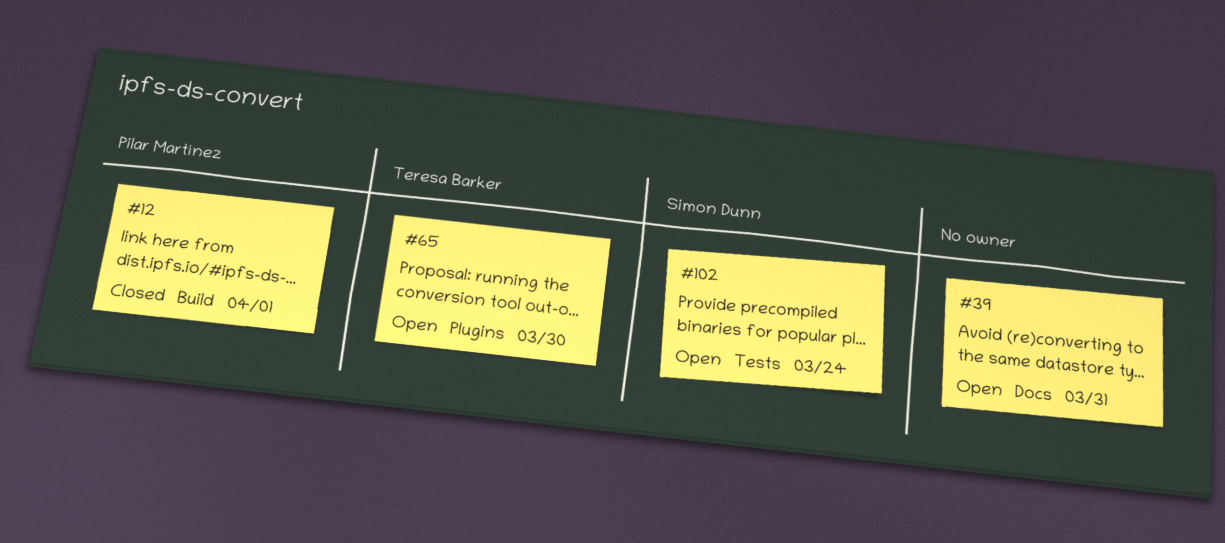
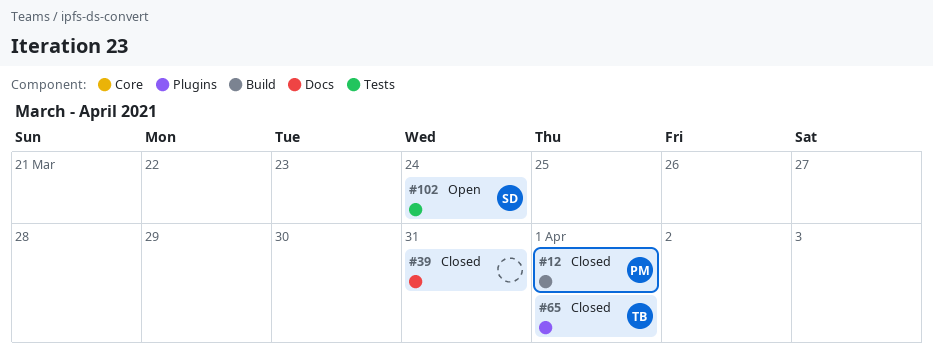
#39, status: Open -> Closed
#65, status: Open -> Closed
#65, due: Mar 30 -> Apr 1

